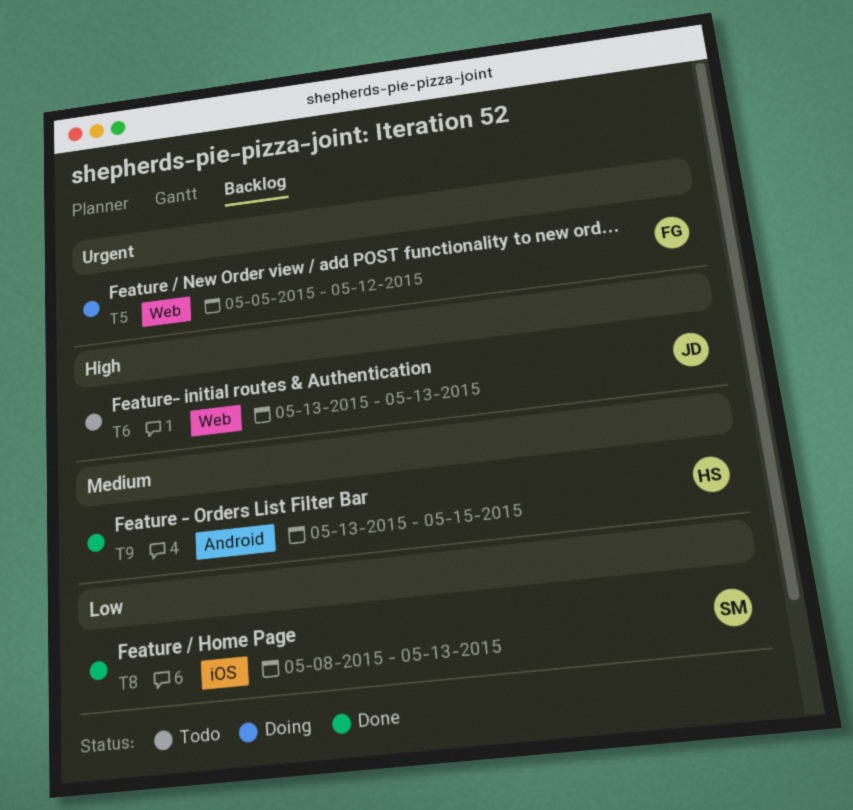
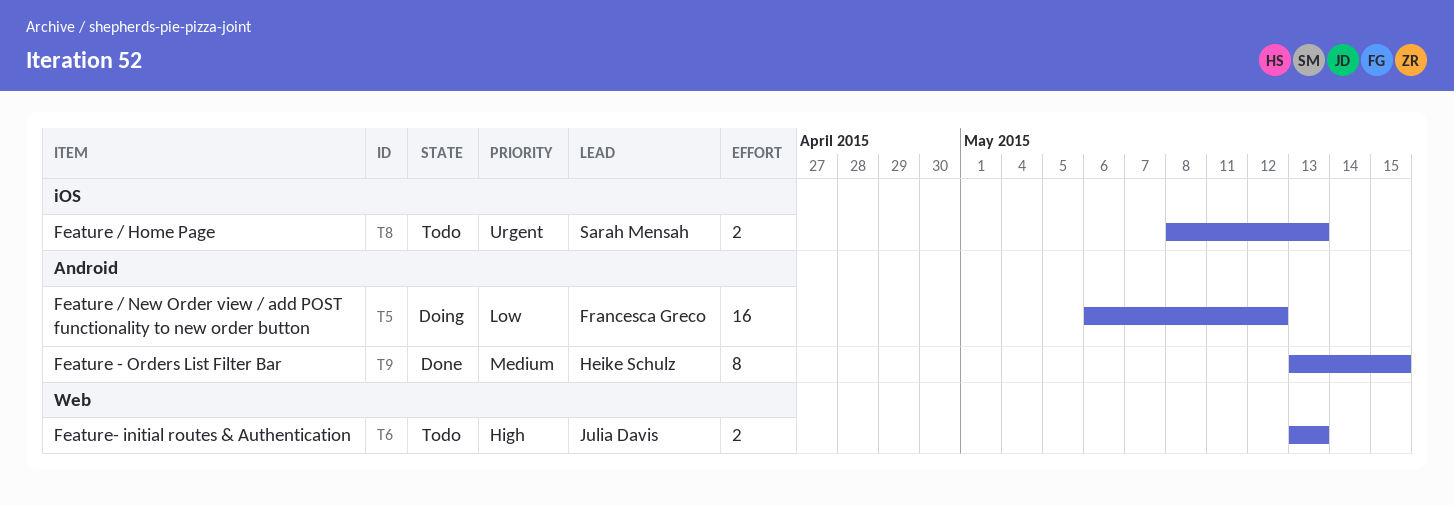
T5, priority: Urgent -> Low
T5, label: Web -> Android
T5, start: May 5 -> May 6
T8, status: Done -> Todo
T8, priority: Low -> Urgent

